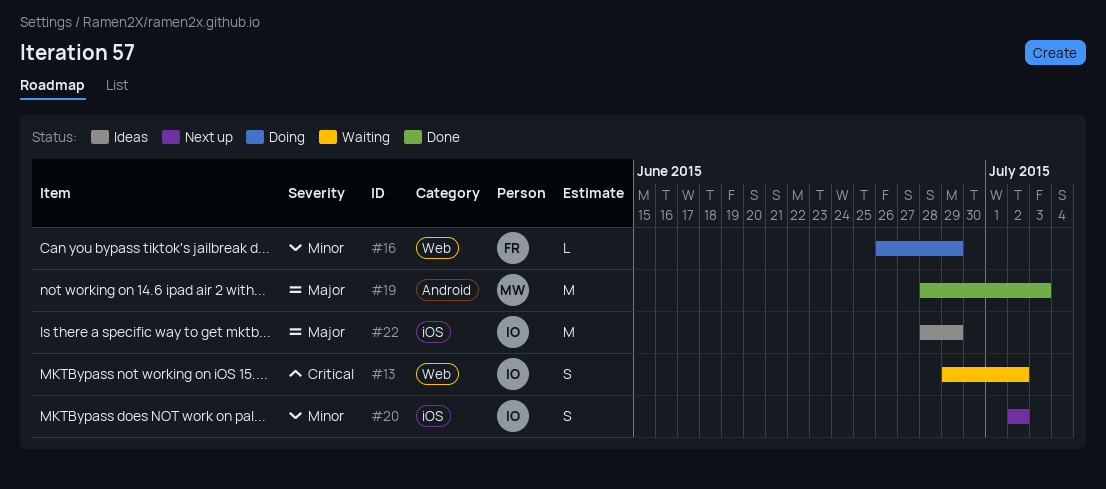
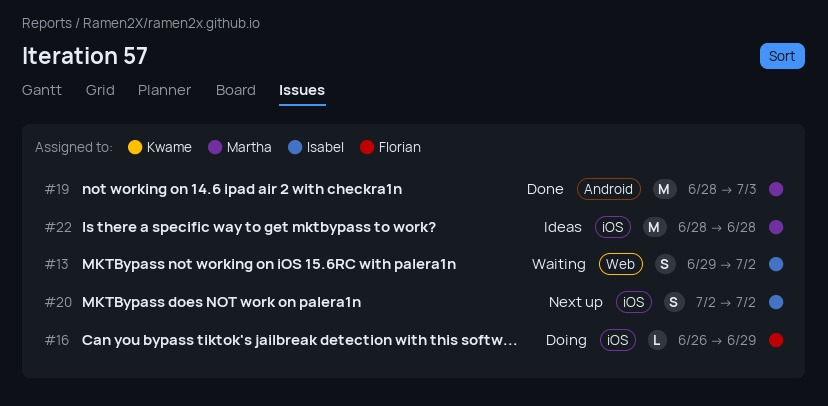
#16, label: Web -> iOS
#22, owner: Isabel -> Martha
#22, due: Jun 29 -> Jun 28

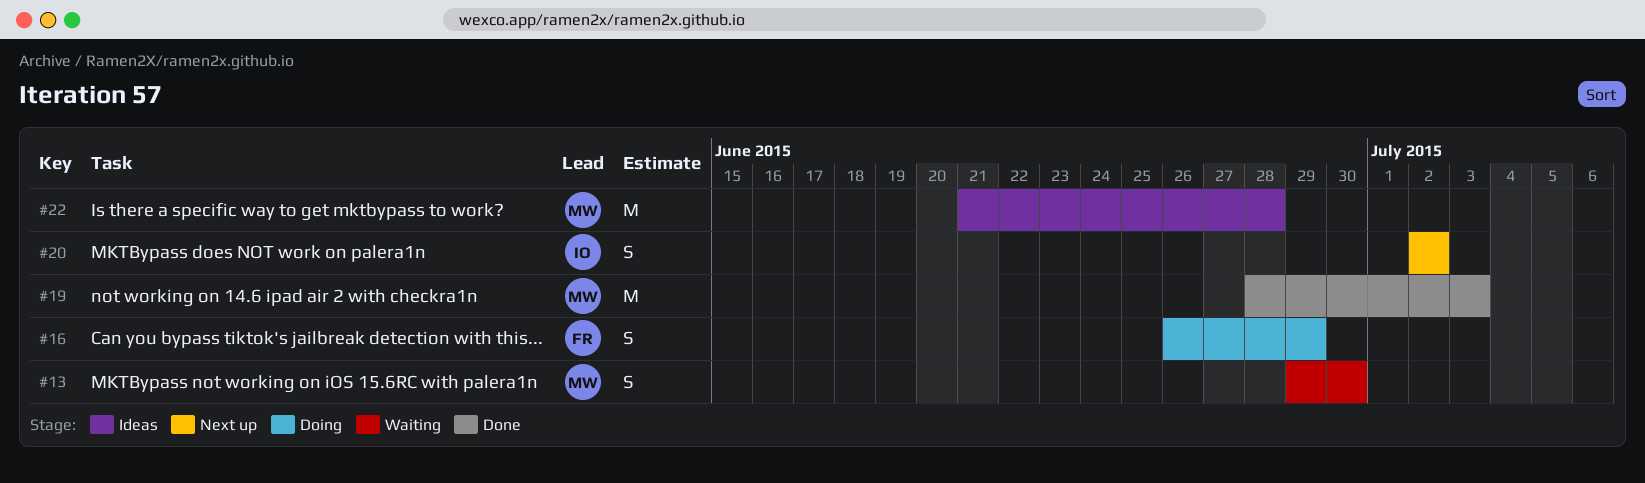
#13, owner: Isabel -> Martha
#13, due: Jul 2 -> Jun 30
#16, estimate: L -> S
#22, start: Jun 28 -> Jun 21

